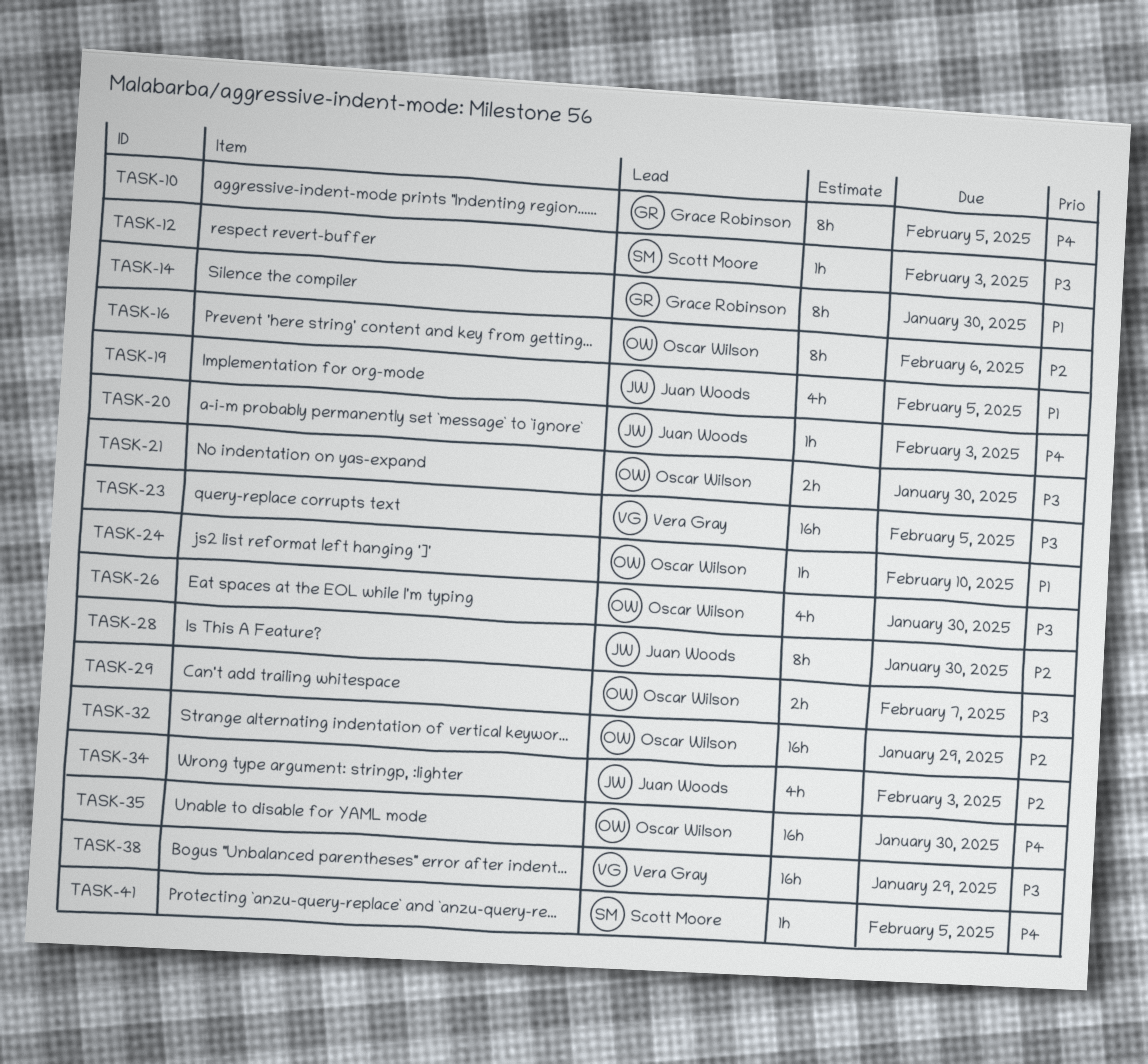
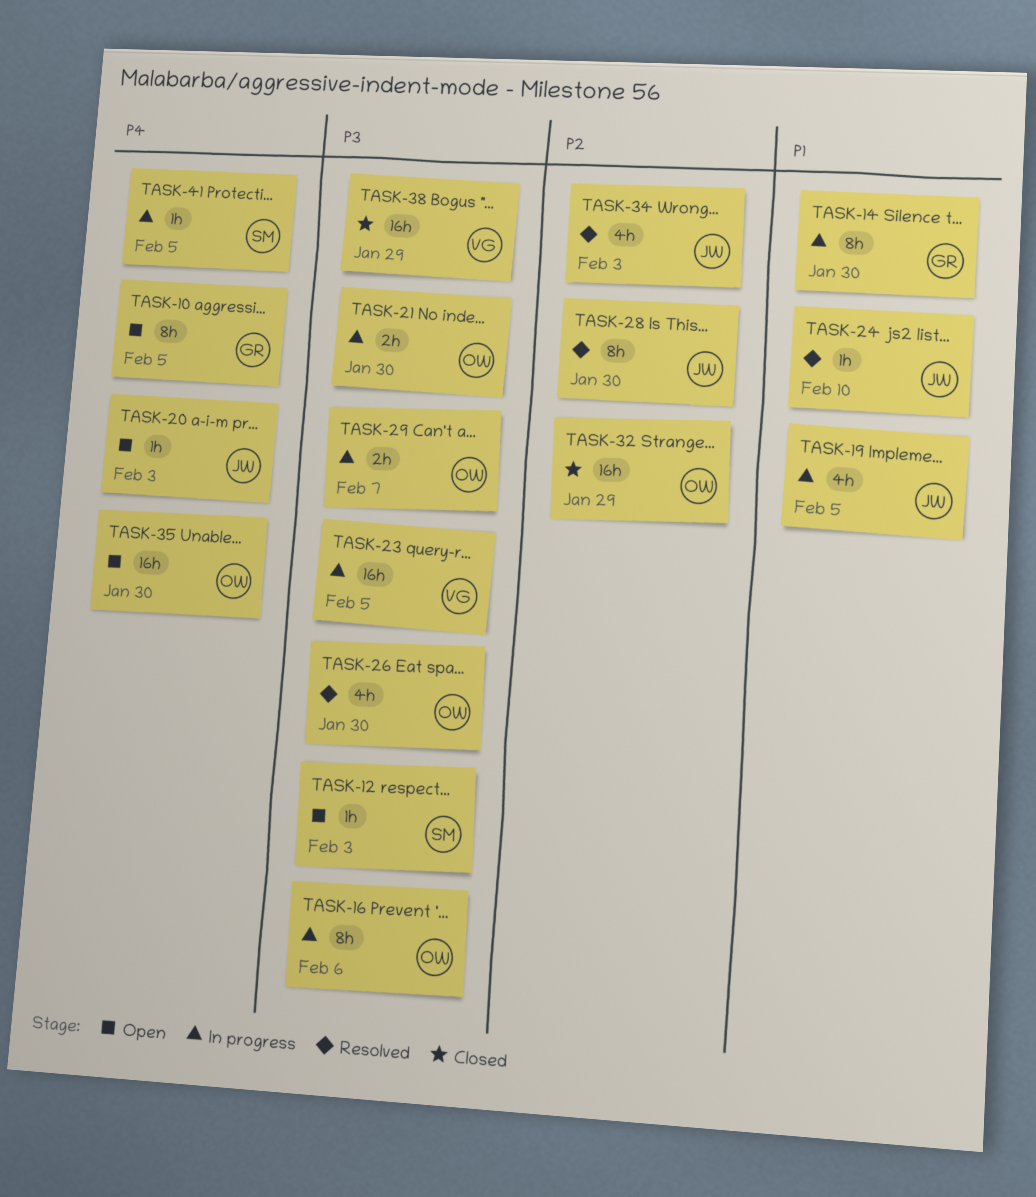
TASK-16, priority: P2 -> P3
TASK-24, owner: Oscar Wilson -> Juan Woods

